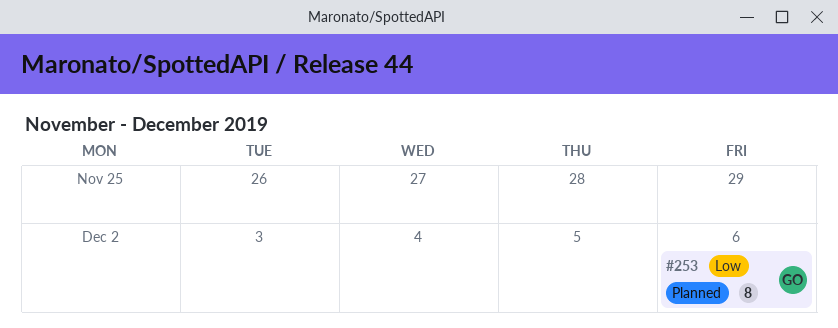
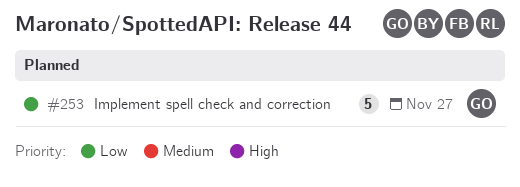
#253, estimate: 8 -> 5
#253, due: Dec 6 -> Nov 27

